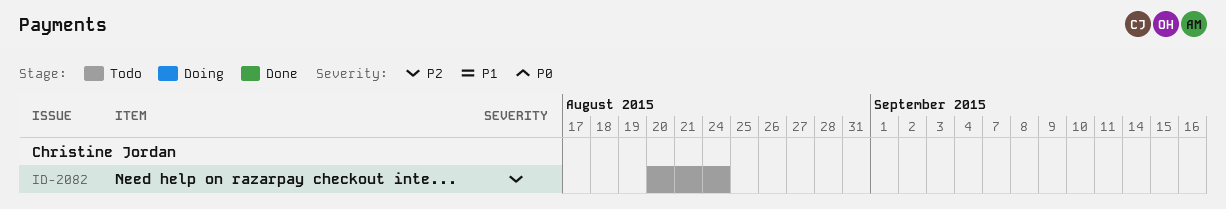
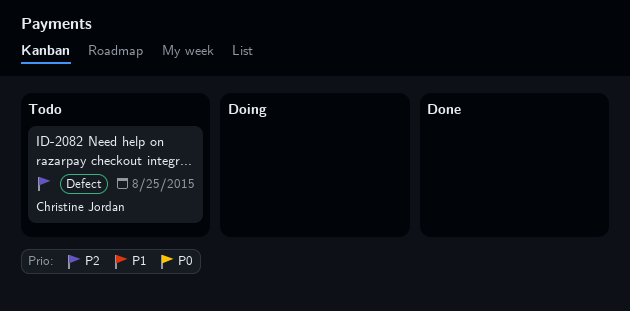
ID-2082, due: Aug 24 -> Aug 25

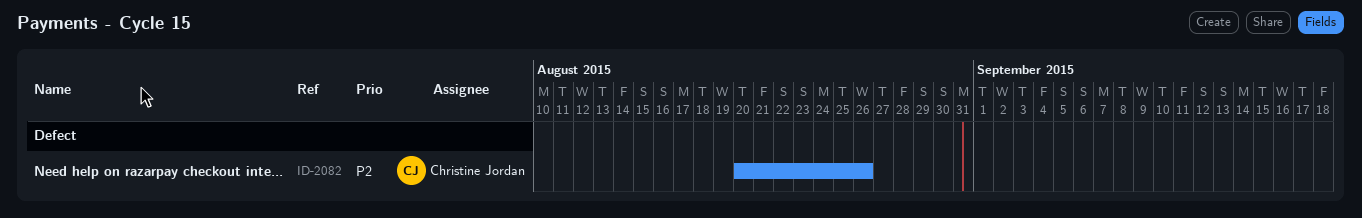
ID-2082, due: Aug 25 -> Aug 26

